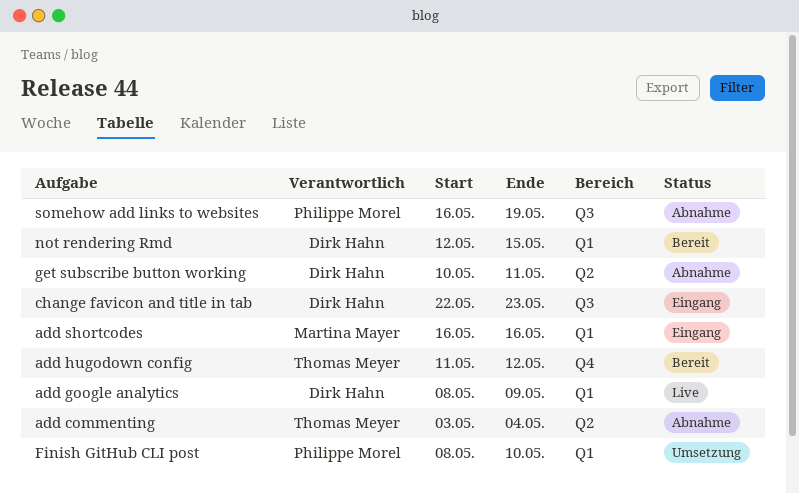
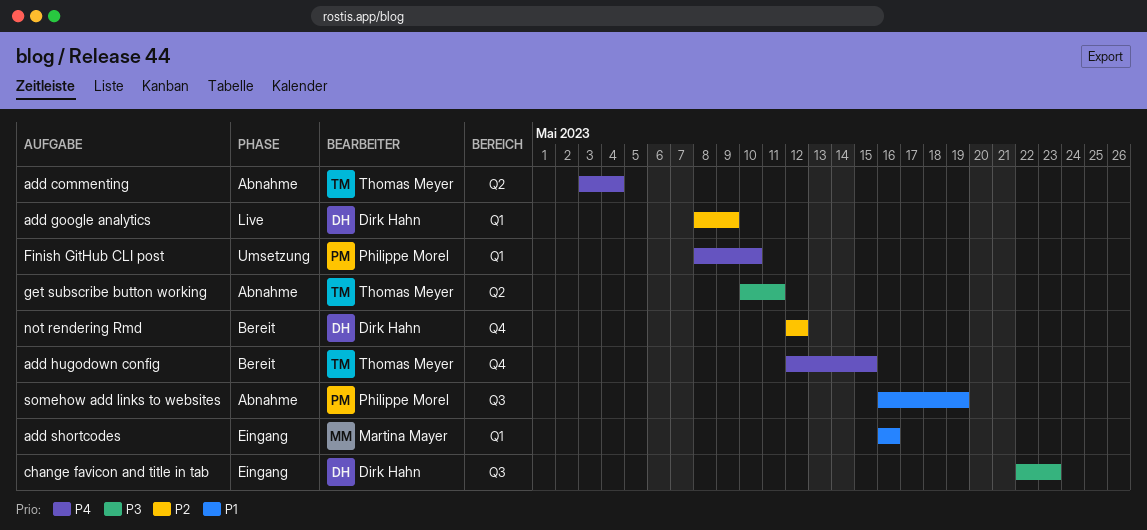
add hugodown config, start: May 11 -> May 12
add hugodown config, due: May 12 -> May 15
get subscribe button working, owner: Dirk Hahn -> Thomas Meyer
not rendering Rmd, label: Q1 -> Q4
not rendering Rmd, due: May 15 -> May 12

